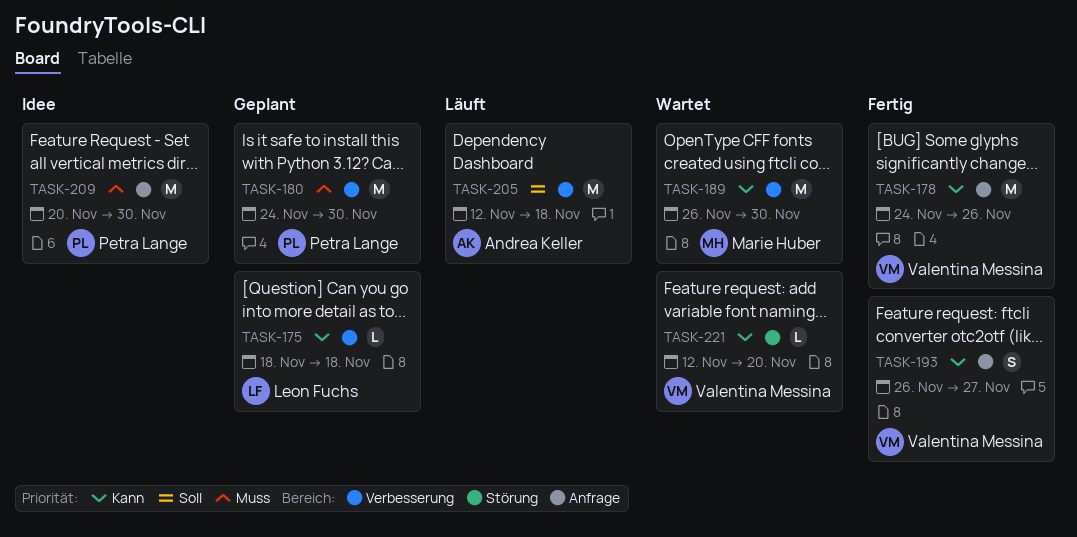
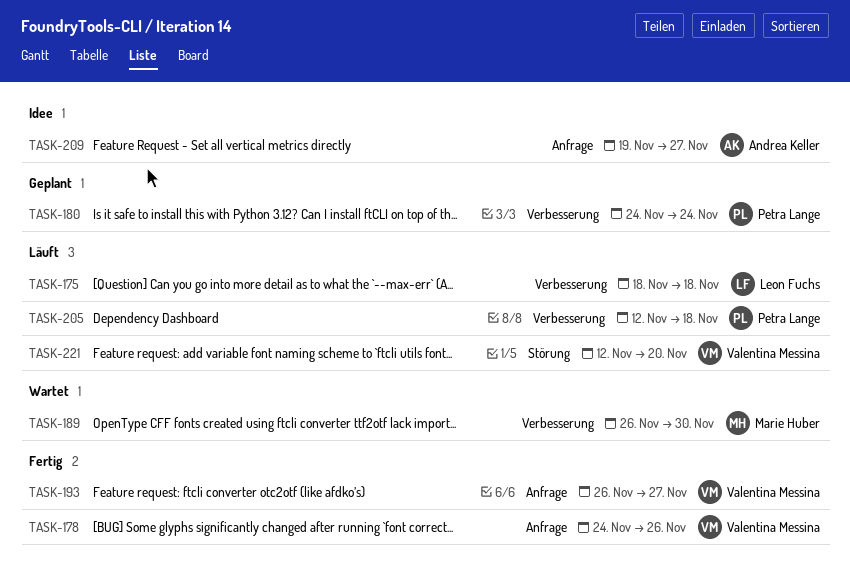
TASK-175, status: Geplant -> Läuft
TASK-180, due: Nov 30 -> Nov 24
TASK-205, owner: Andrea Keller -> Petra Lange
TASK-209, owner: Petra Lange -> Andrea Keller
TASK-209, start: Nov 20 -> Nov 19
TASK-209, due: Nov 30 -> Nov 27
TASK-221, status: Wartet -> Läuft

